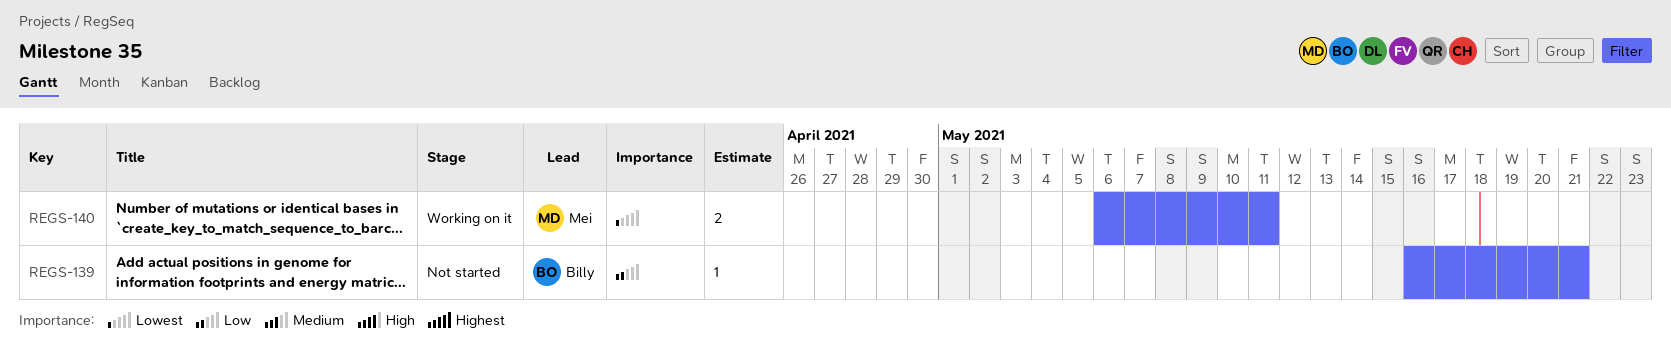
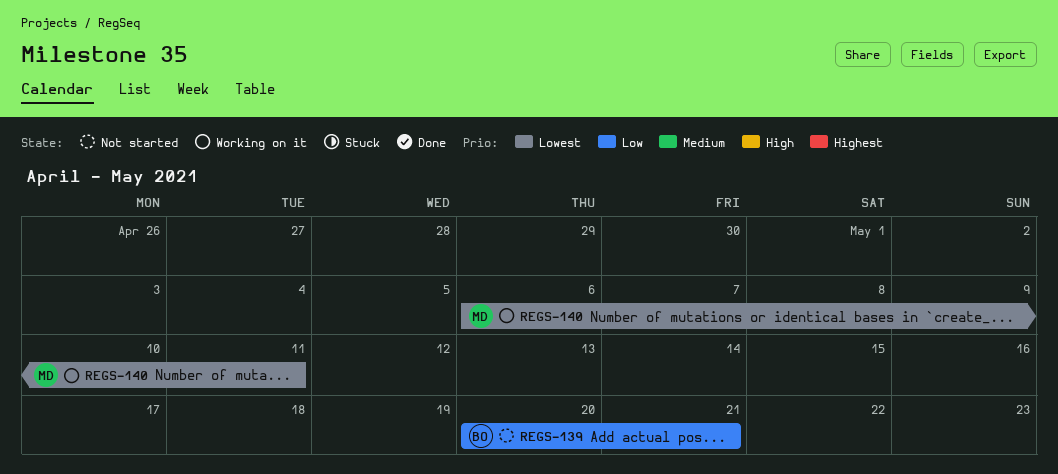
REGS-139, start: May 16 -> May 20

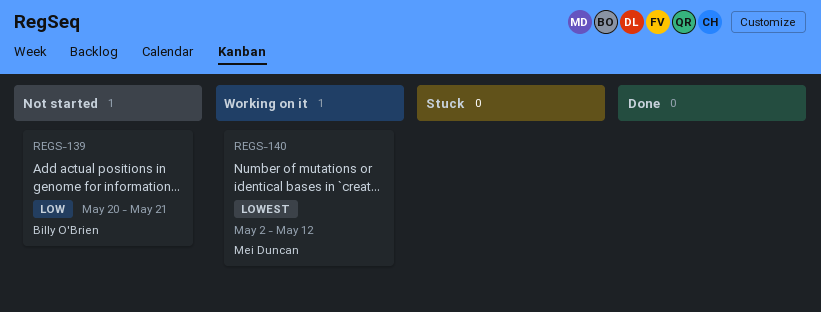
REGS-140, start: May 6 -> May 2
REGS-140, due: May 11 -> May 12

